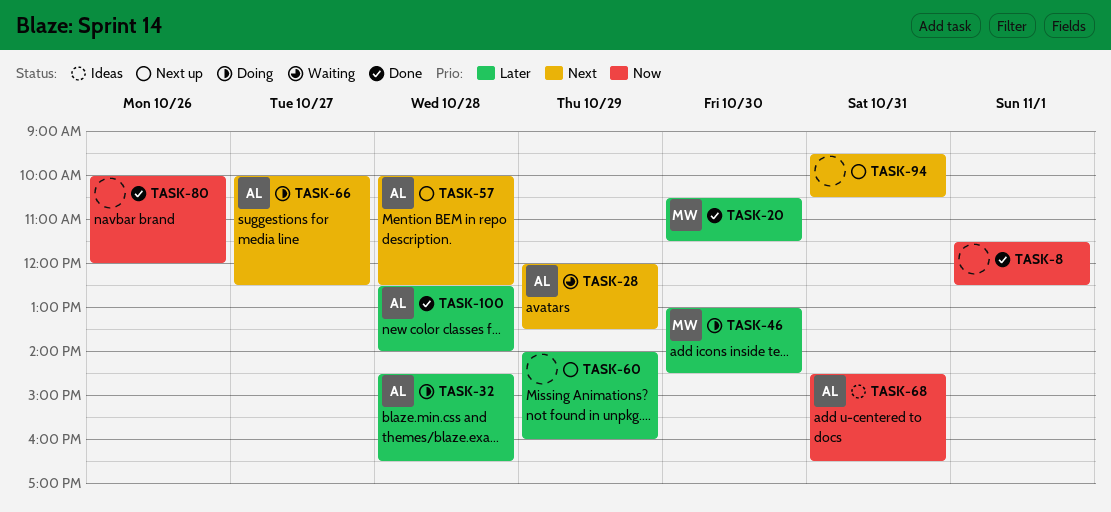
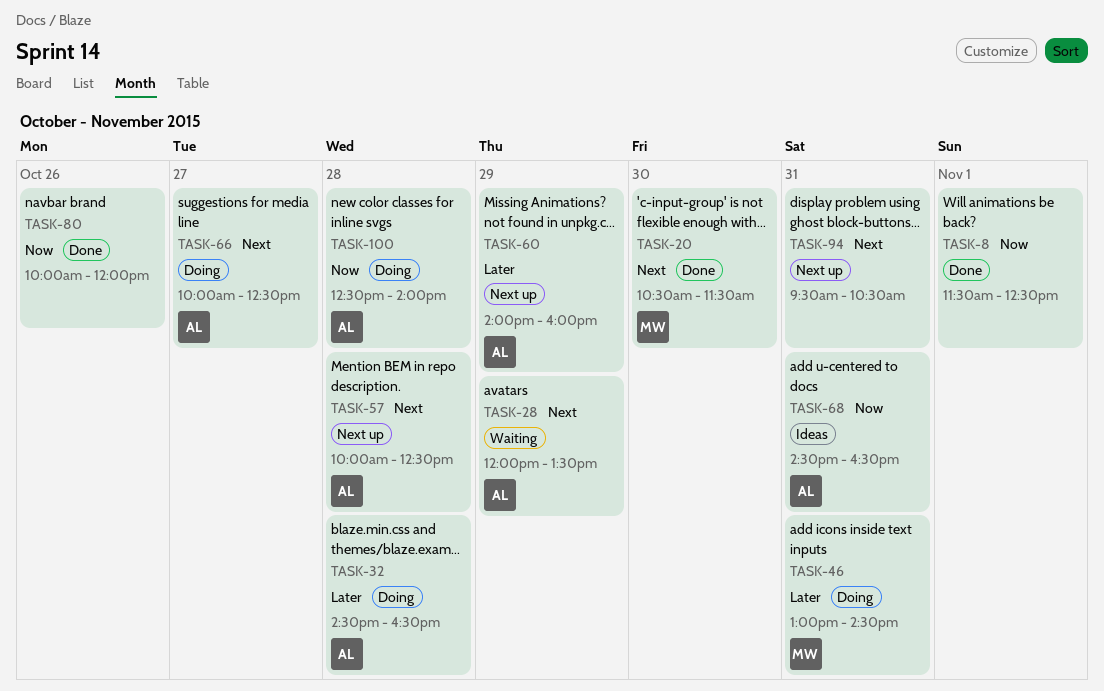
TASK-20, priority: Later -> Next
TASK-46, day: Oct 30 -> Oct 31
TASK-60, owner: none -> AL
TASK-100, status: Done -> Doing
TASK-100, priority: Later -> Now

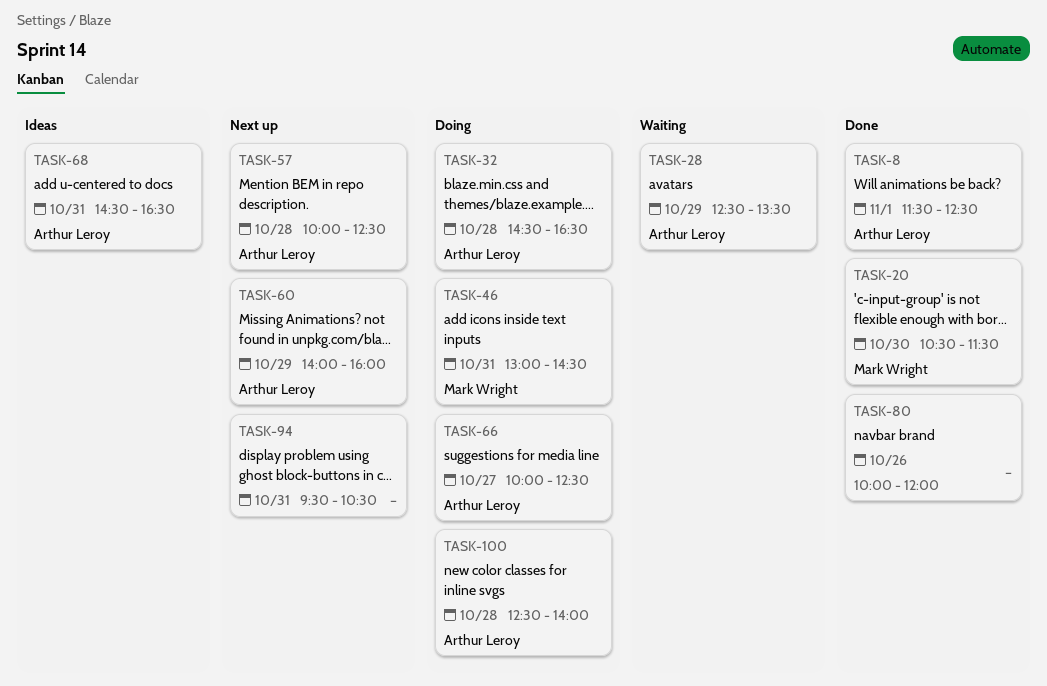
TASK-8, owner: none -> Arthur Leroy
TASK-28, begins: 12:00 -> 12:30

